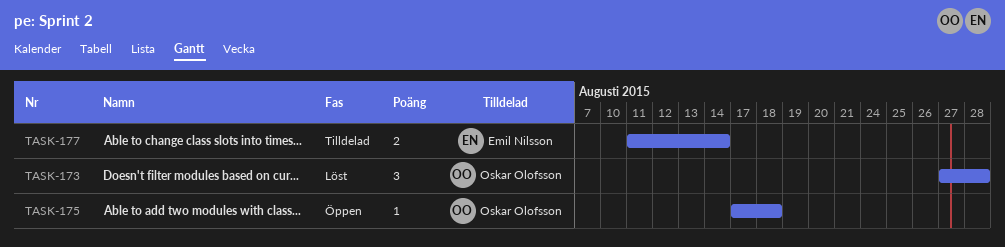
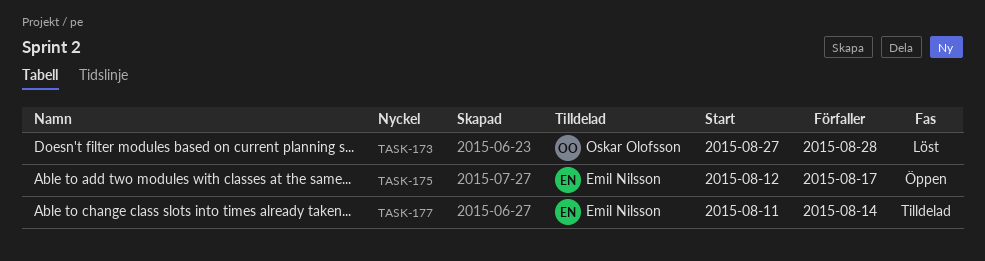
TASK-175, owner: Oskar Olofsson -> Emil Nilsson
TASK-175, start: Aug 17 -> Aug 12
TASK-175, due: Aug 18 -> Aug 17

